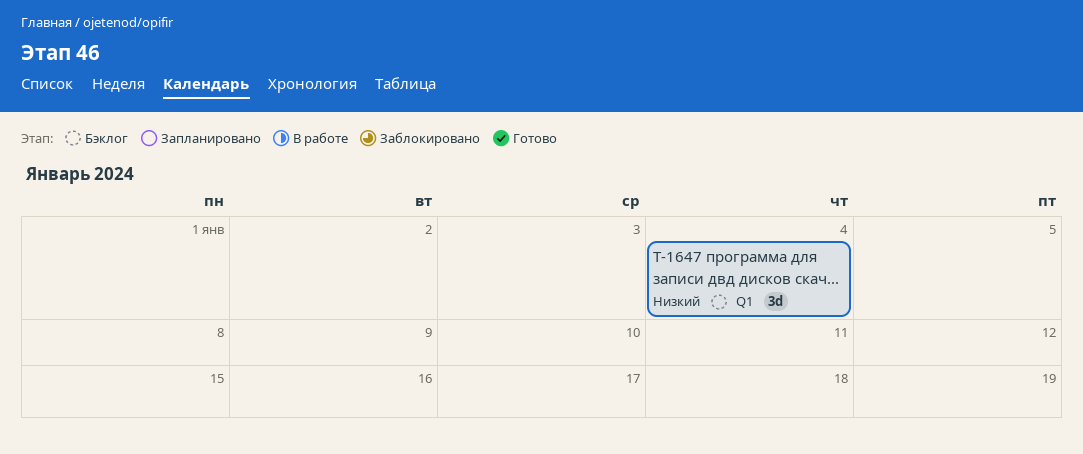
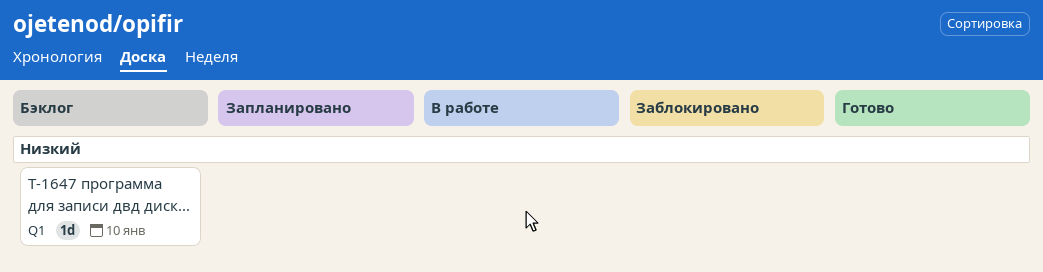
T-1647, estimate: 3d -> 1d
T-1647, due: Jan 4 -> Jan 10

